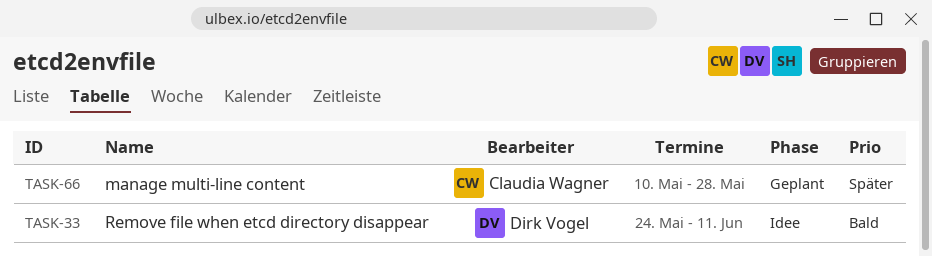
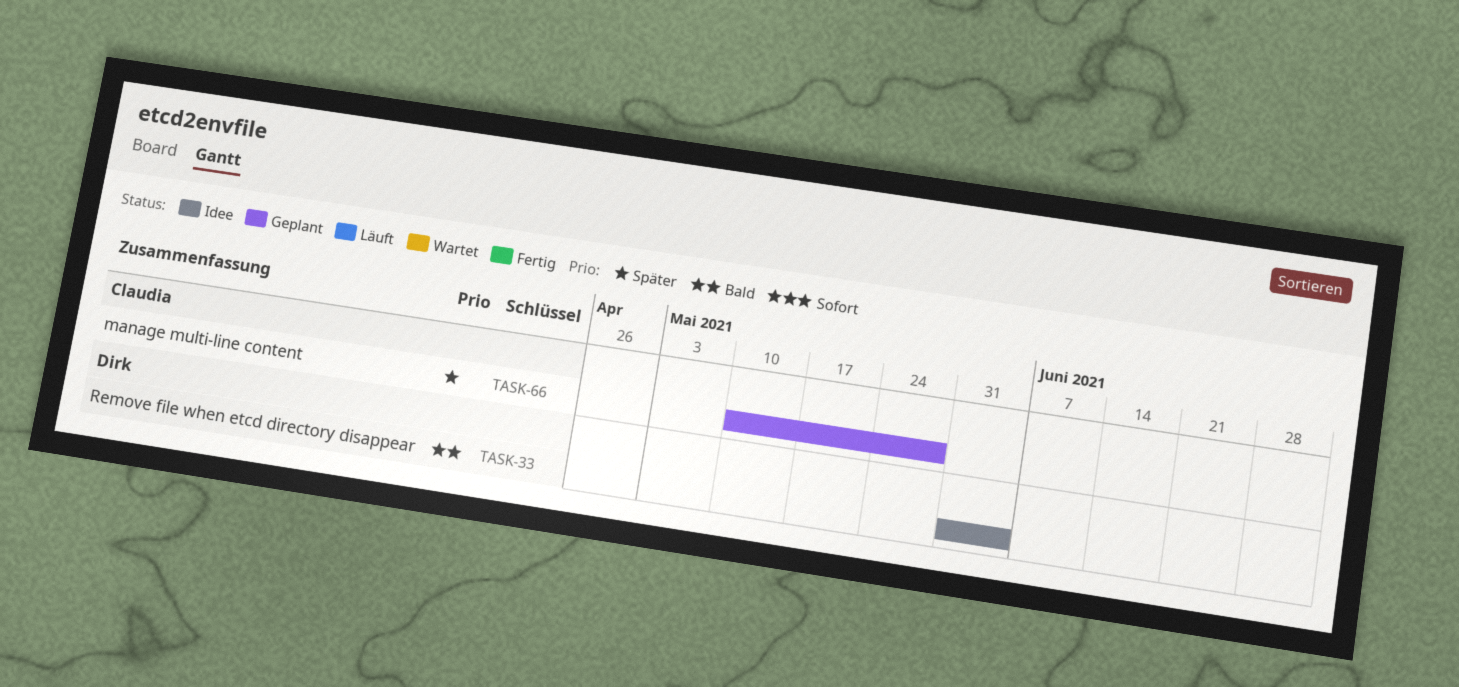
TASK-33, start: May 24 -> May 31
TASK-33, due: Jun 11 -> Jun 4

